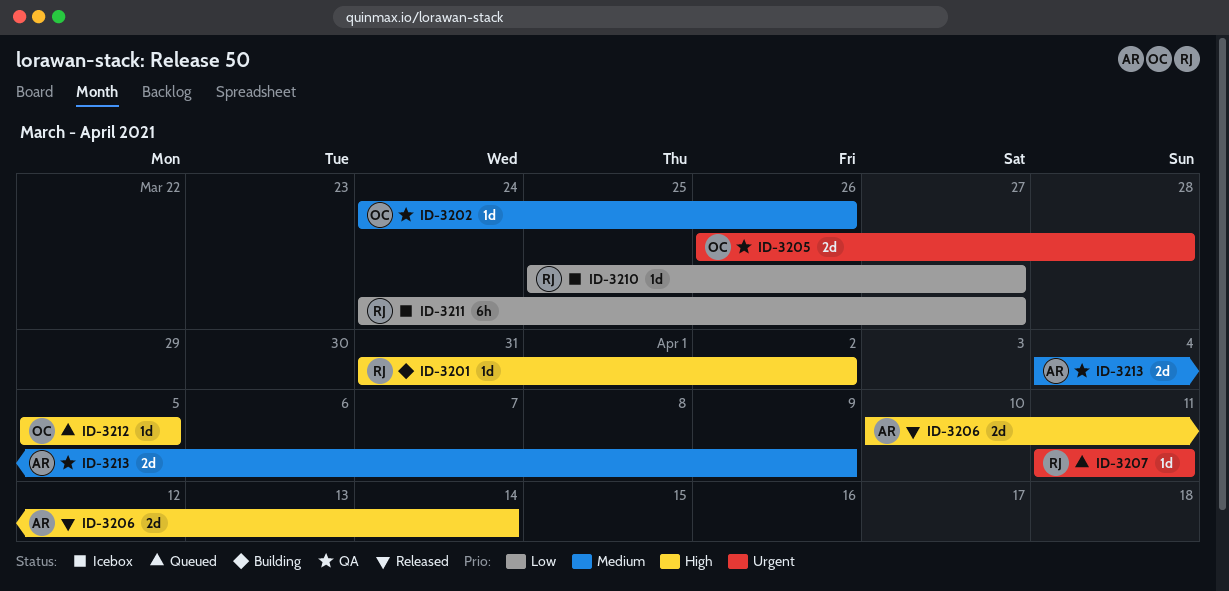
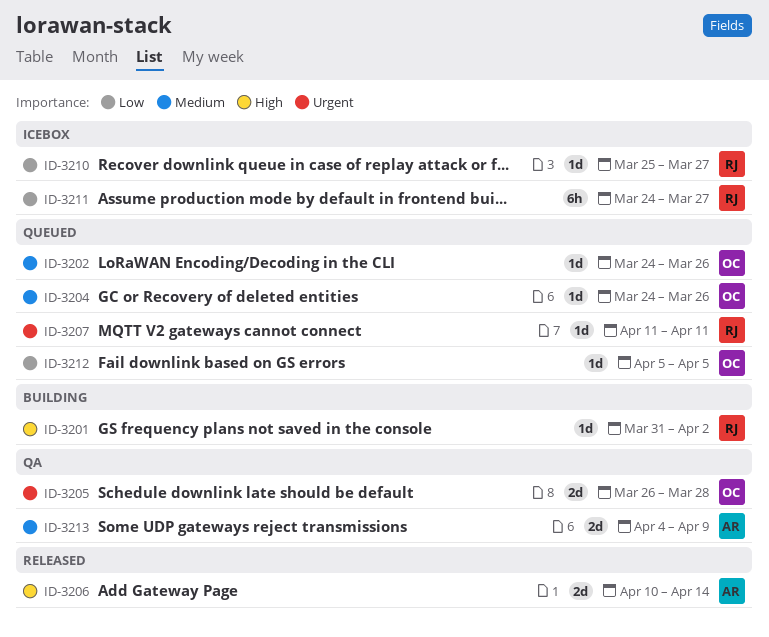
ID-3202, status: QA -> Queued
ID-3204: none -> present
ID-3212, priority: High -> Low

